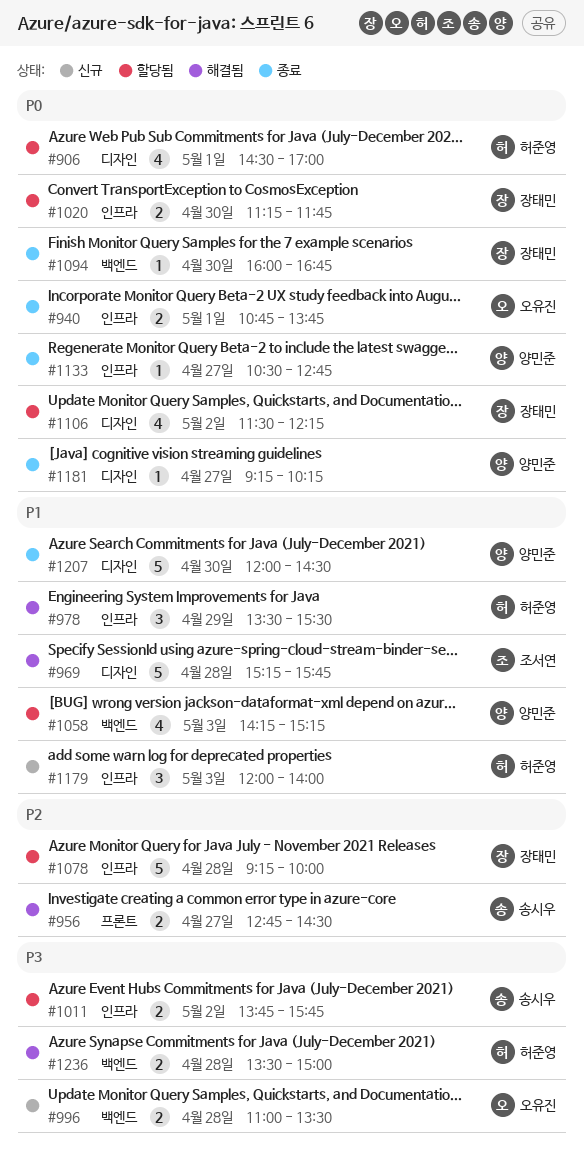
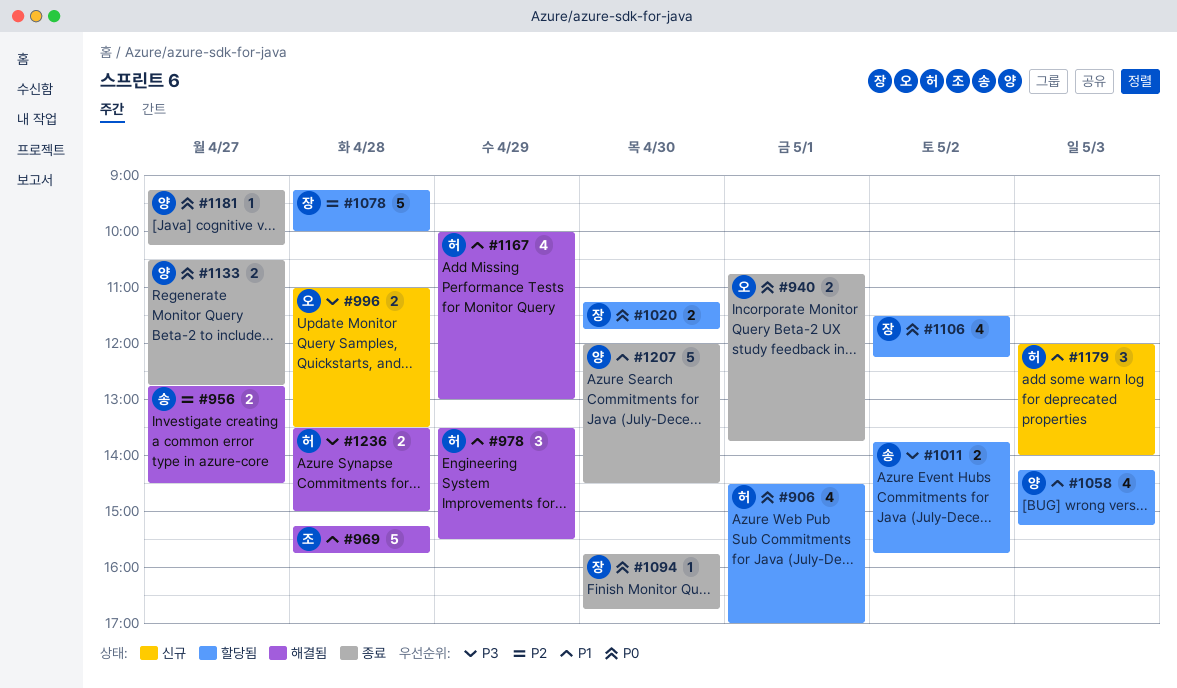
#1094, begins: 16:00 -> 15:45
#1133, estimate: 1 -> 2
#1167: none -> present

